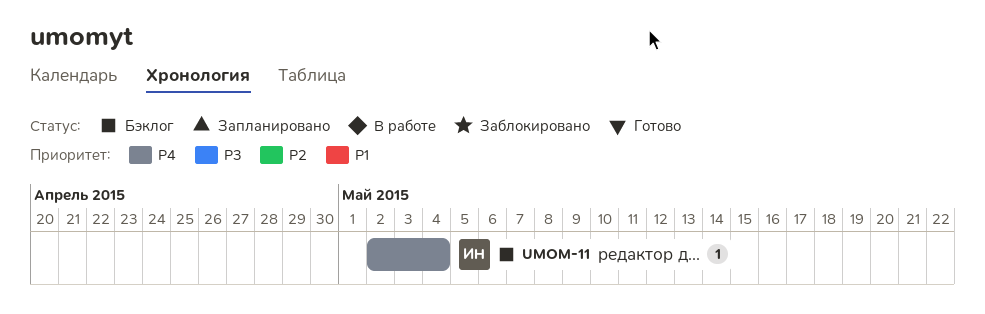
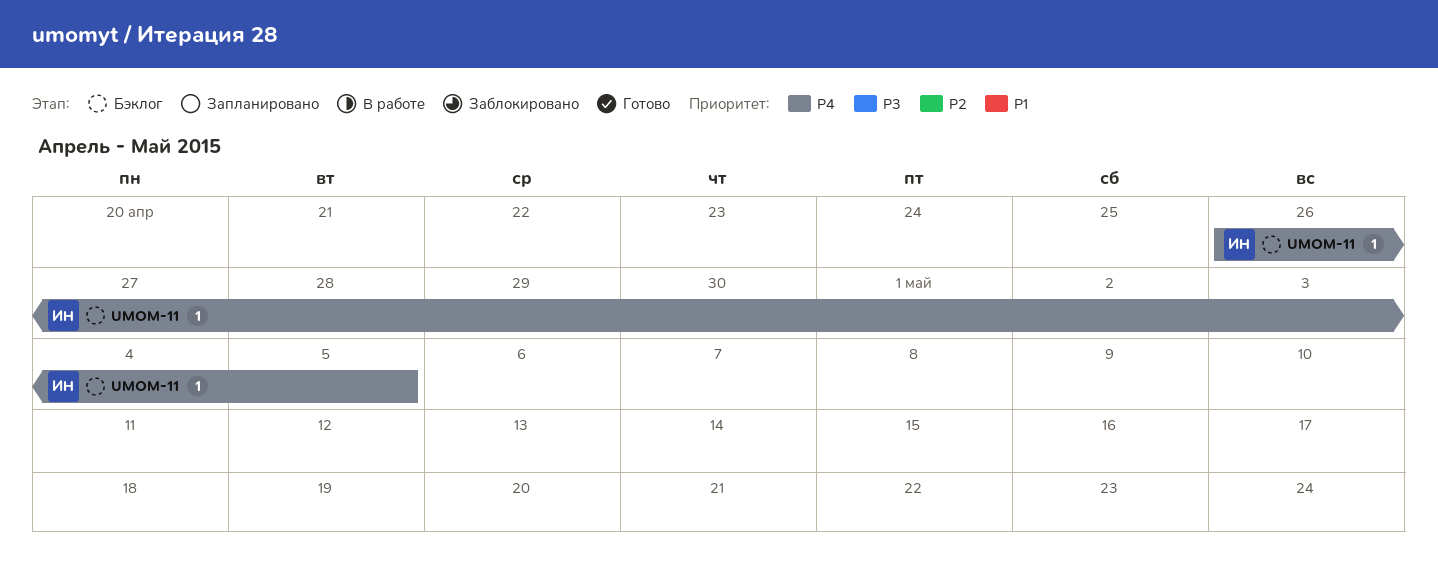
UMOM-11, start: May 2 -> Apr 26
UMOM-11, due: May 4 -> May 5

